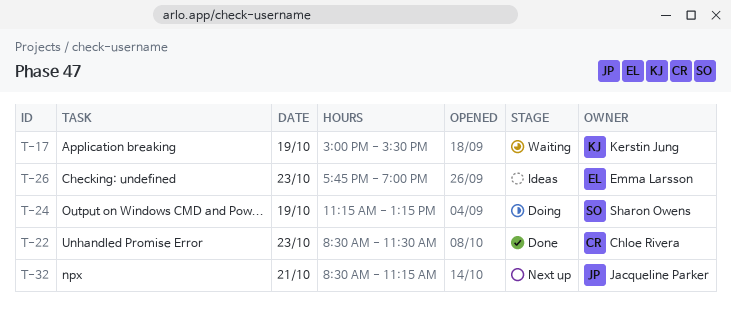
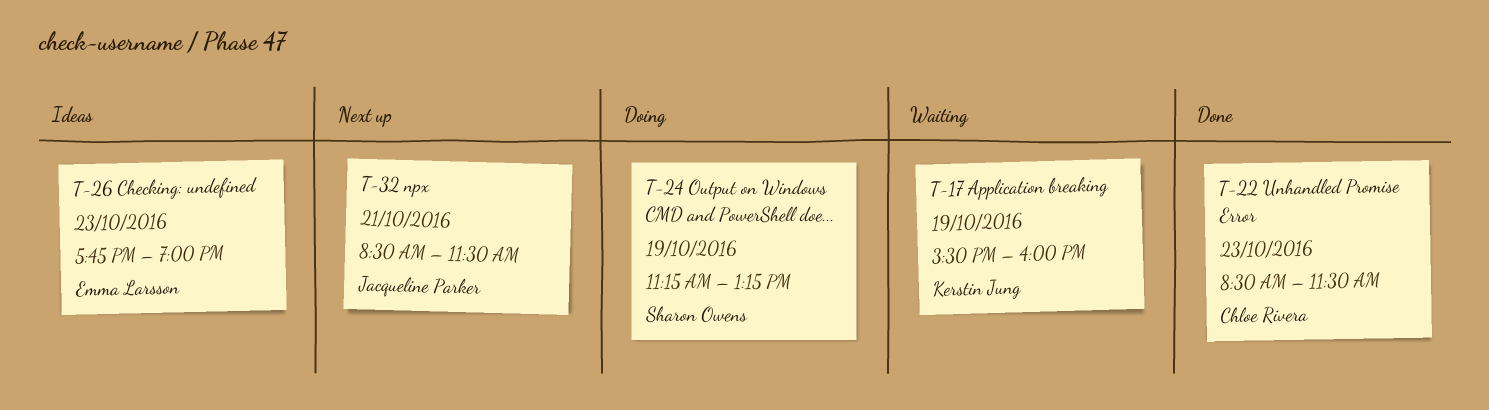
T-17, begins: 15:00 -> 15:30
T-17, ends: 15:30 -> 16:00
T-32, ends: 11:15 -> 11:30

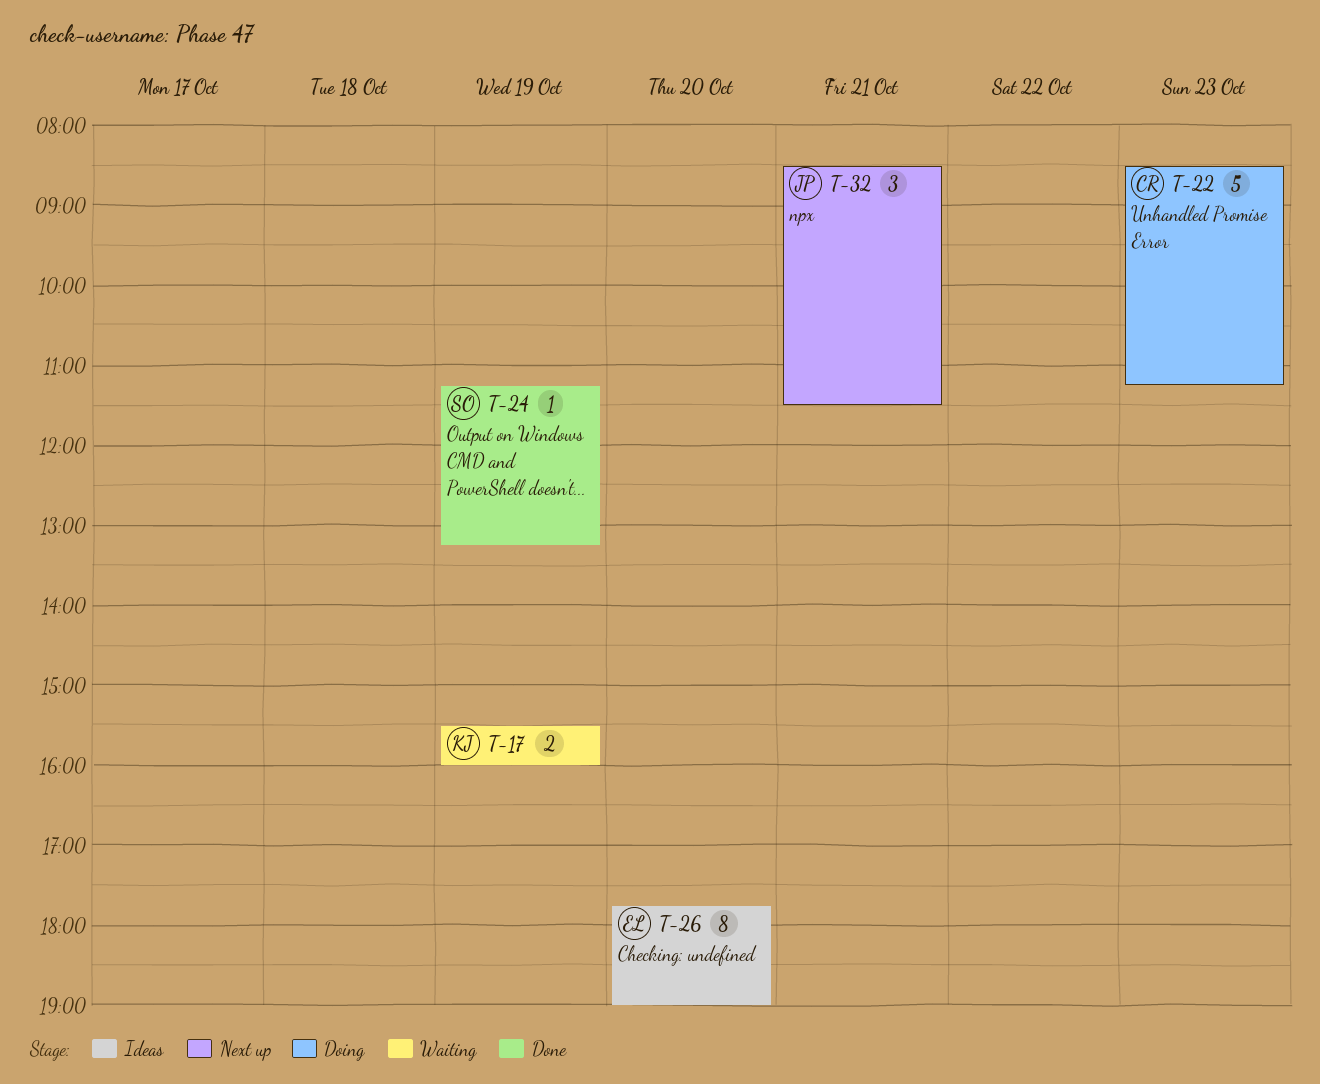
T-22, status: Done -> Doing
T-22, ends: 11:30 -> 11:15
T-24, status: Doing -> Done
T-26, day: Oct 23 -> Oct 20

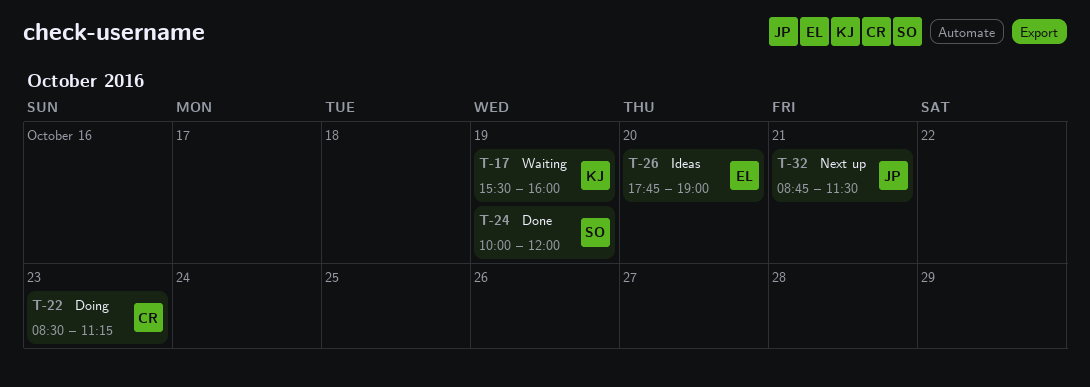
T-24, begins: 11:15 -> 10:00
T-24, ends: 13:15 -> 12:00
T-32, begins: 08:30 -> 08:45

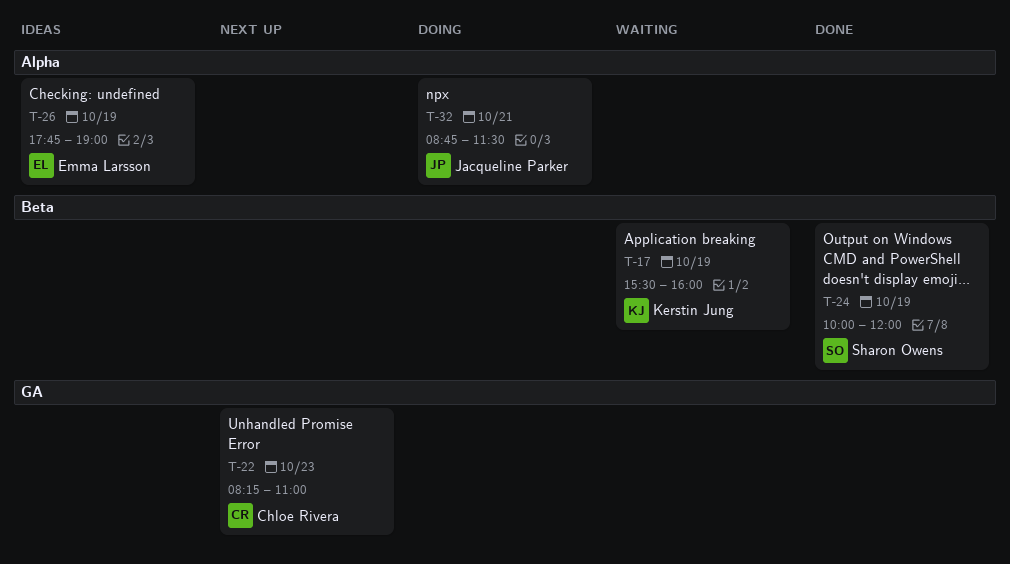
T-22, status: Doing -> Next up
T-22, begins: 08:30 -> 08:15
T-22, ends: 11:15 -> 11:00
T-26, day: Oct 20 -> Oct 19
T-32, status: Next up -> Doing

